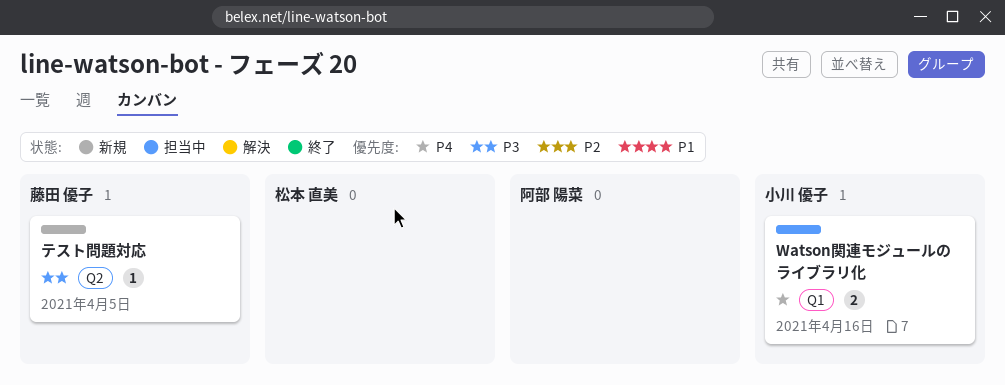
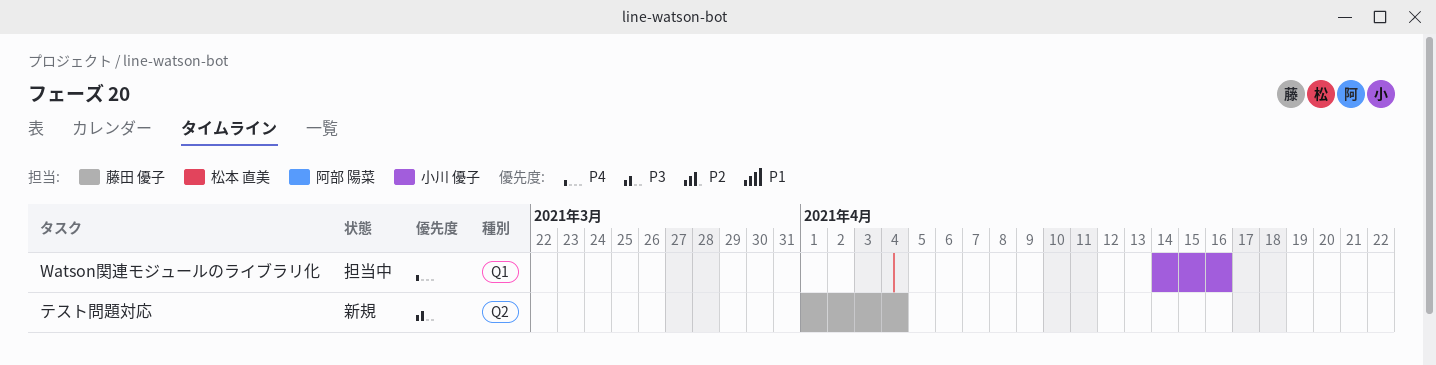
テスト問題対応, due: Apr 5 -> Apr 4

